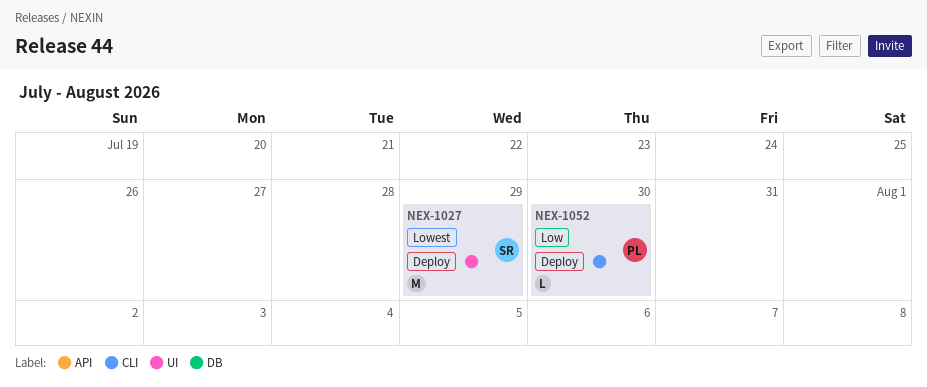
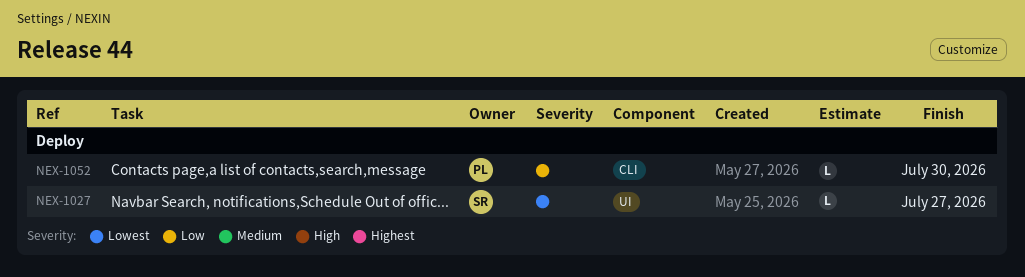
NEX-1027, estimate: M -> L
NEX-1027, due: Jul 29 -> Jul 27

